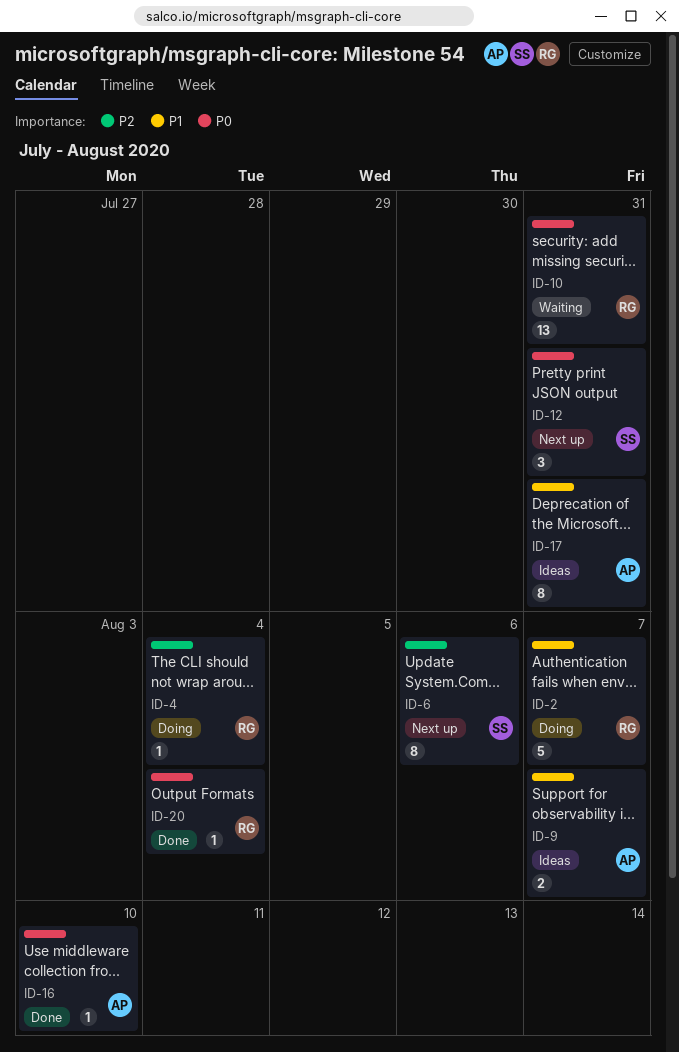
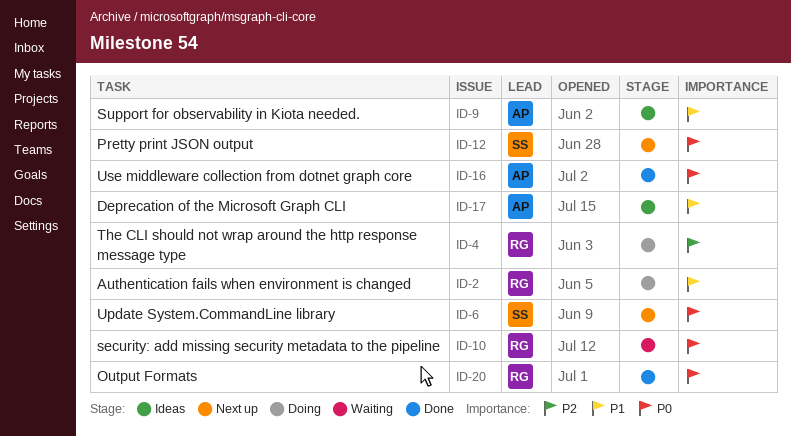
ID-6, priority: P2 -> P0

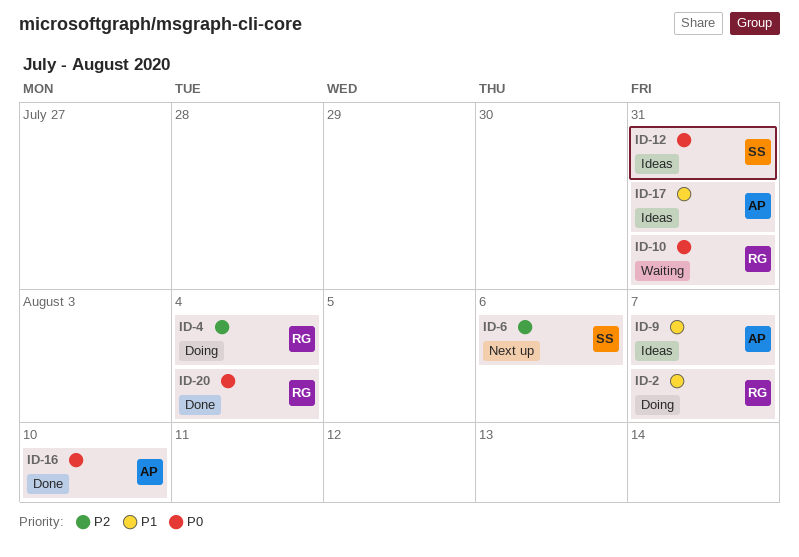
ID-6, priority: P0 -> P2
ID-12, status: Next up -> Ideas

